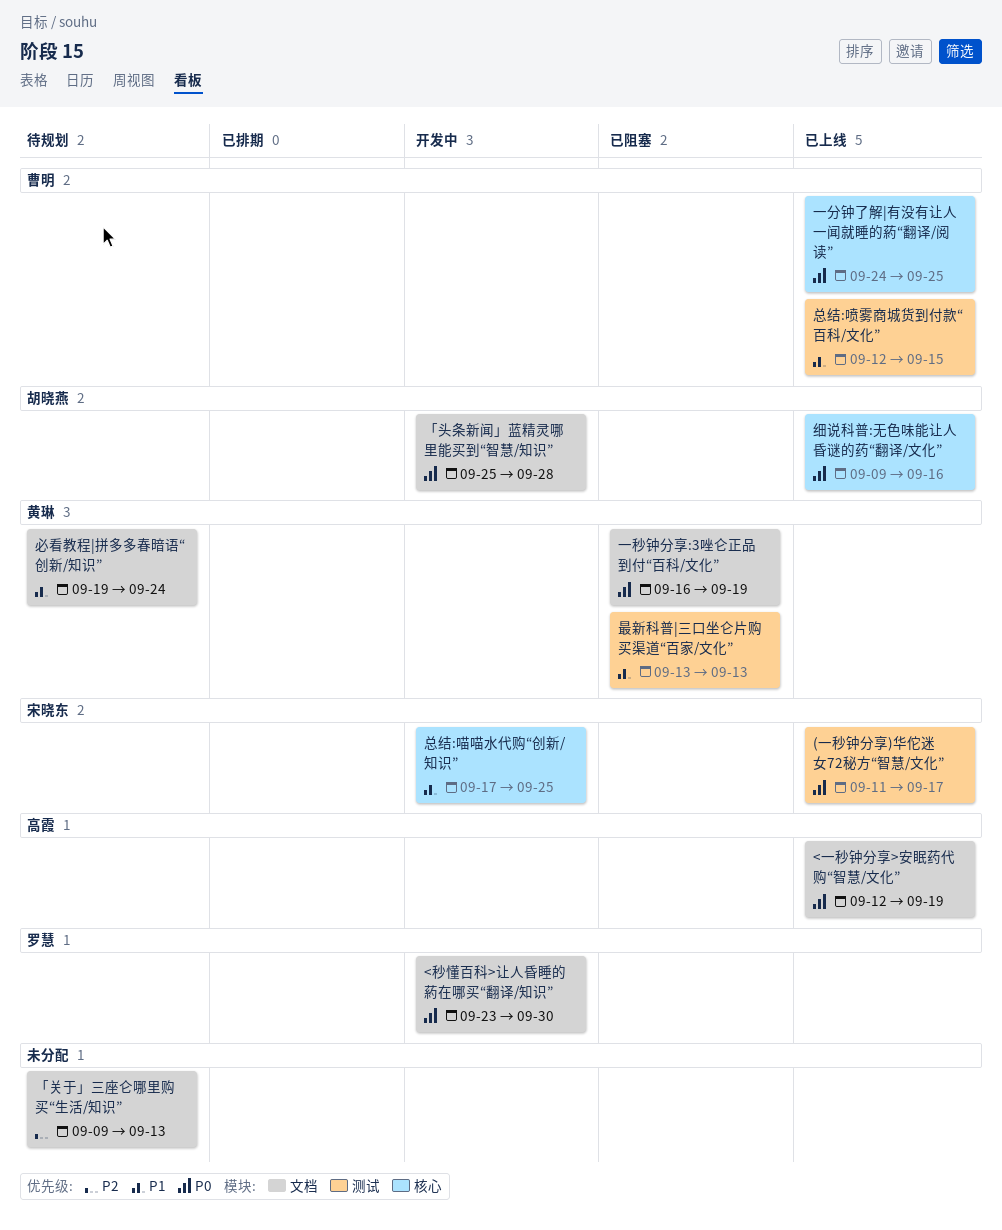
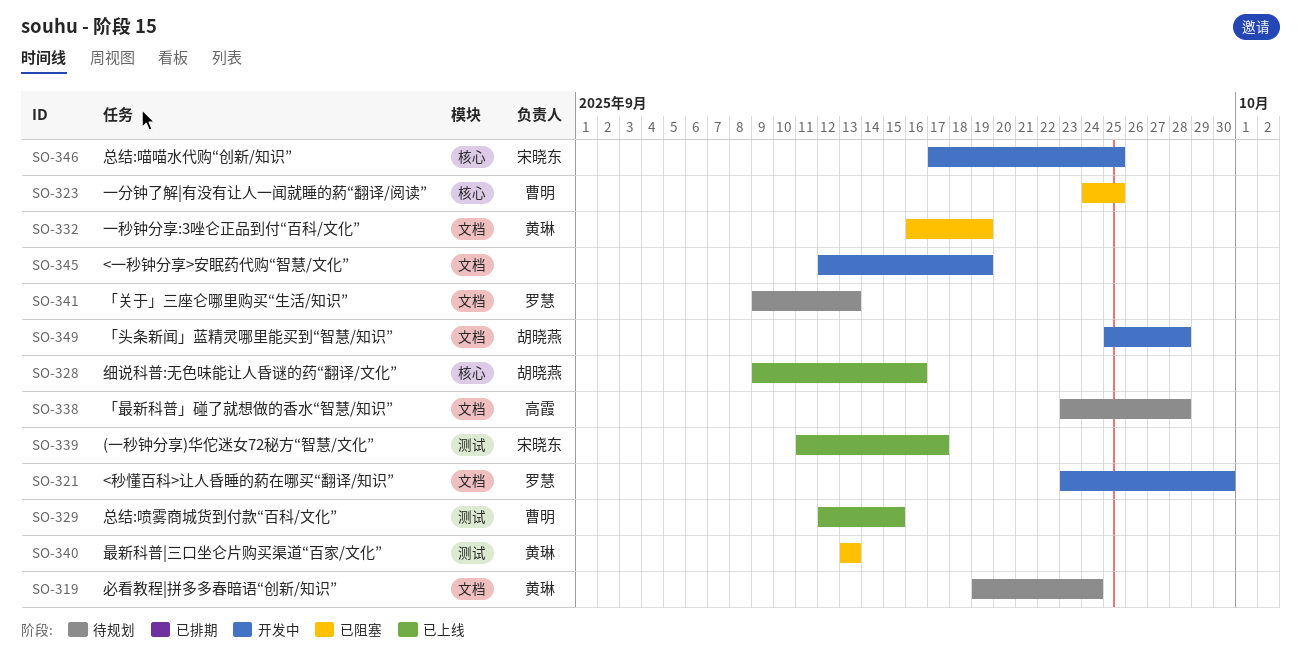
<一秒钟分享>安眠药代购“智慧/文化”, status: 已上线 -> 开发中
<一秒钟分享>安眠药代购“智慧/文化”, owner: 高霞 -> none
「关于」三座仑哪里购买“生活/知识”, owner: none -> 罗慧
「最新科普」碰了就想做的香水“智慧/知识”: none -> present
一分钟了解|有没有让人一闻就睡的葯“翻译/阅读”, status: 已上线 -> 已阻塞

